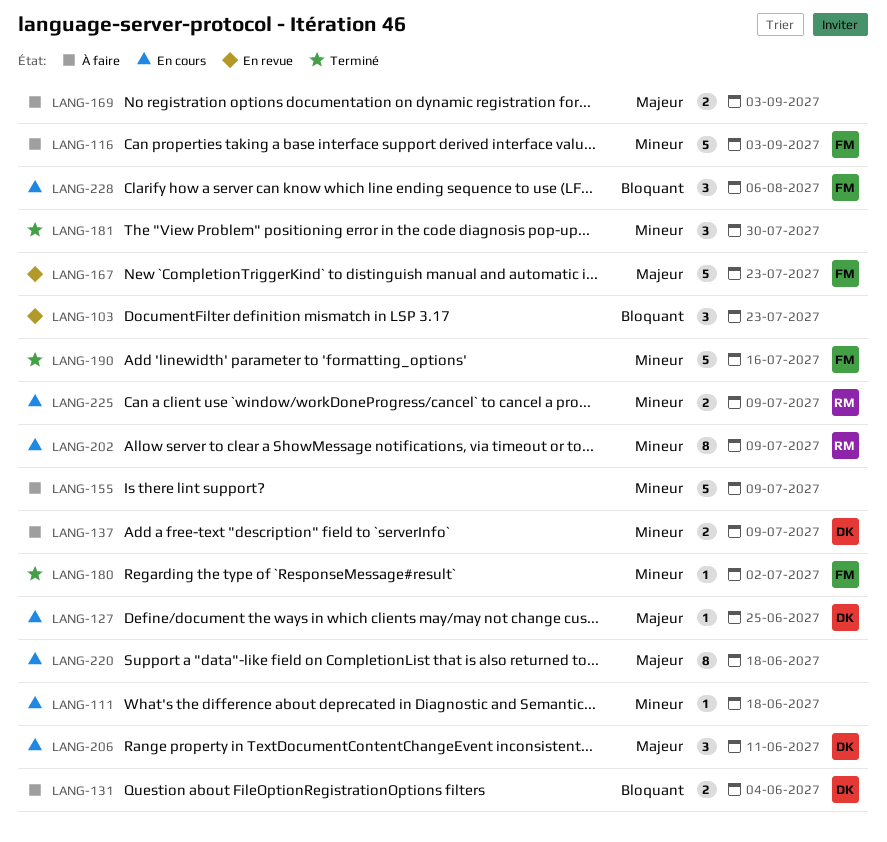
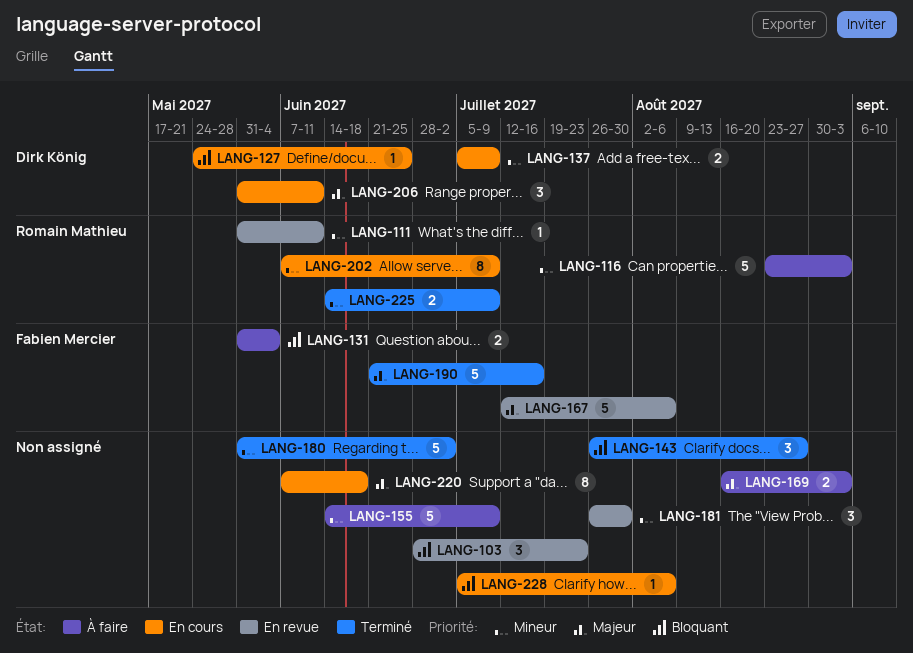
LANG-111, status: En cours -> En revue
LANG-111, owner: none -> Romain Mathieu
LANG-111, due: Jun 18 -> Jun 11
LANG-116, owner: Fabien Mercier -> Romain Mathieu
LANG-127, priority: Majeur -> Bloquant
LANG-131, owner: Dirk König -> Fabien Mercier
LANG-137, status: À faire -> En cours
LANG-143: none -> present
LANG-167, due: Jul 23 -> Aug 6
LANG-180, owner: Fabien Mercier -> none
LANG-180, estimate: 1 -> 5
LANG-181, status: Terminé -> En revue
LANG-190, priority: Mineur -> Majeur
LANG-225, status: En cours -> Terminé
LANG-228, owner: Fabien Mercier -> none
LANG-228, estimate: 3 -> 1

